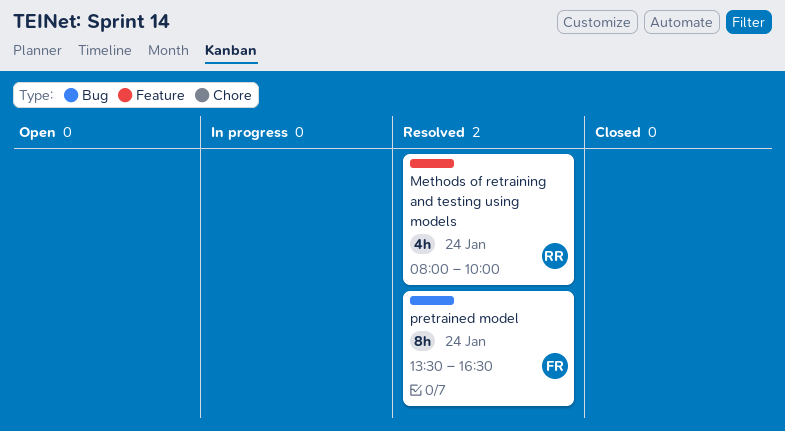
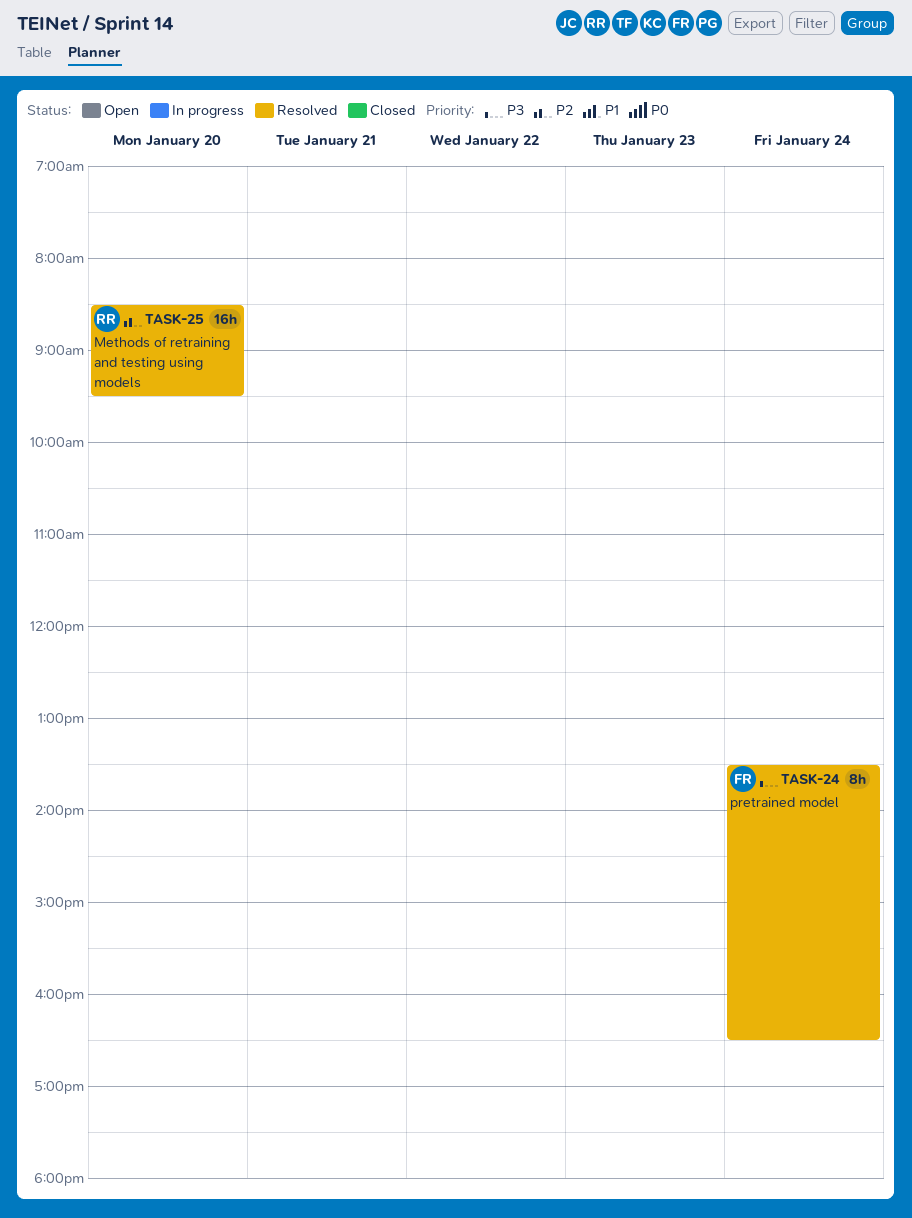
Methods of retraining and testing using models, estimate: 4h -> 16h
Methods of retraining and testing using models, day: Jan 24 -> Jan 20
Methods of retraining and testing using models, begins: 08:00 -> 08:30
Methods of retraining and testing using models, ends: 10:00 -> 09:30

